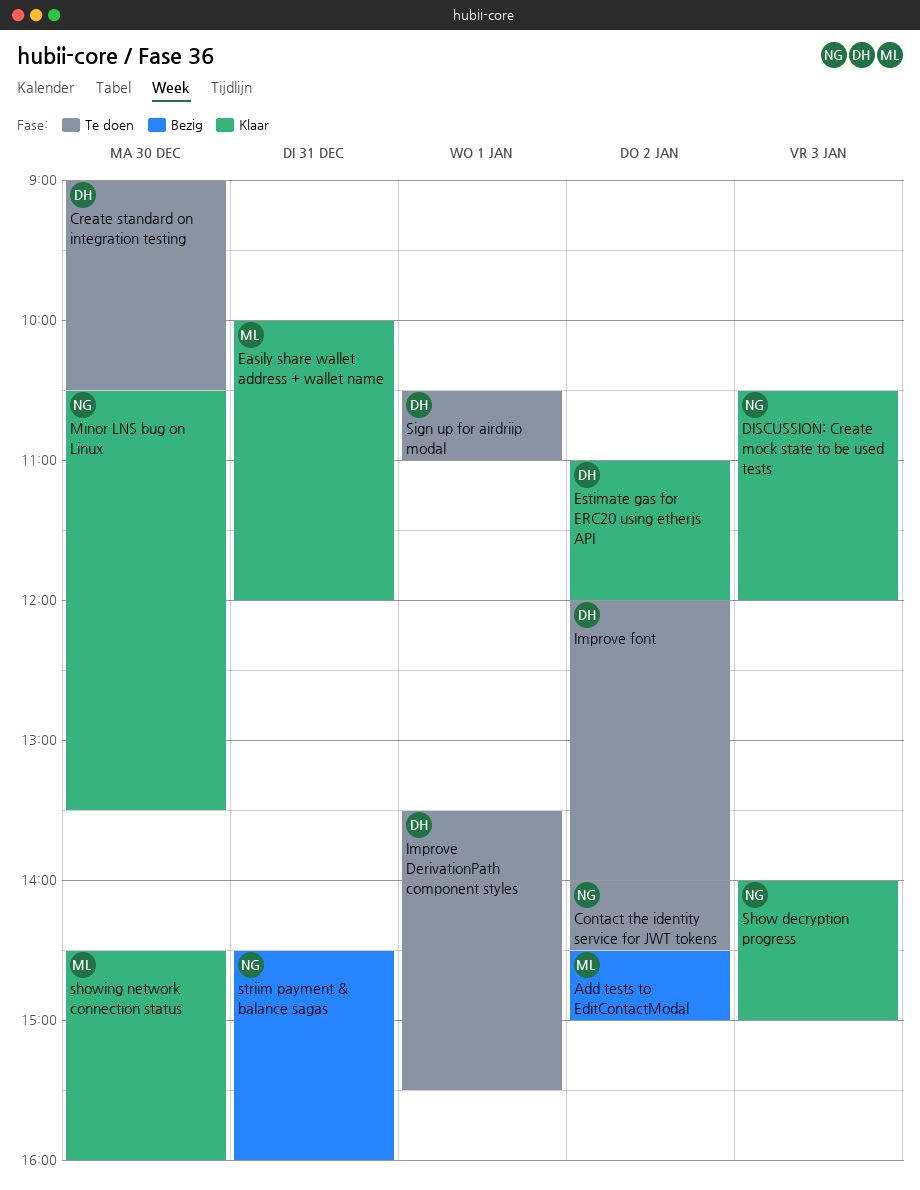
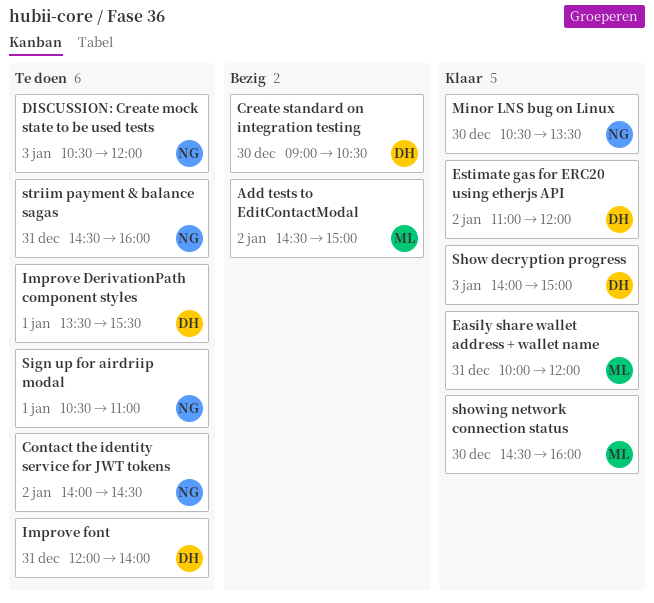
Create standard on integration testing, status: Te doen -> Bezig
DISCUSSION: Create mock state to be used tests, status: Klaar -> Te doen
Improve font, day: Jan 2 -> Dec 31
Show decryption progress, owner: NG -> DH
Sign up for airdriip modal, owner: DH -> NG
striim payment & balance sagas, status: Bezig -> Te doen

